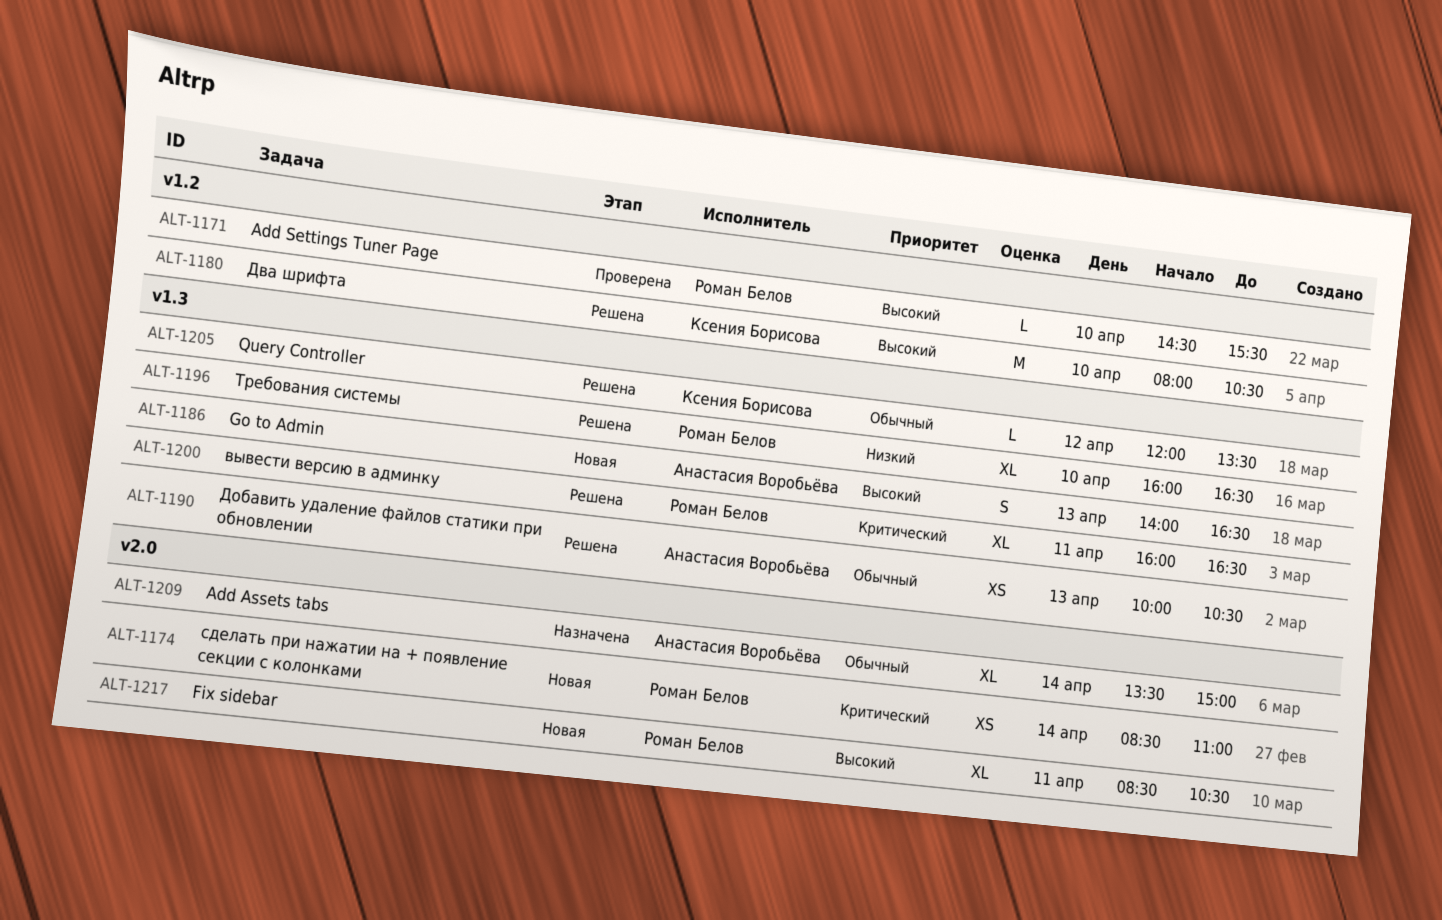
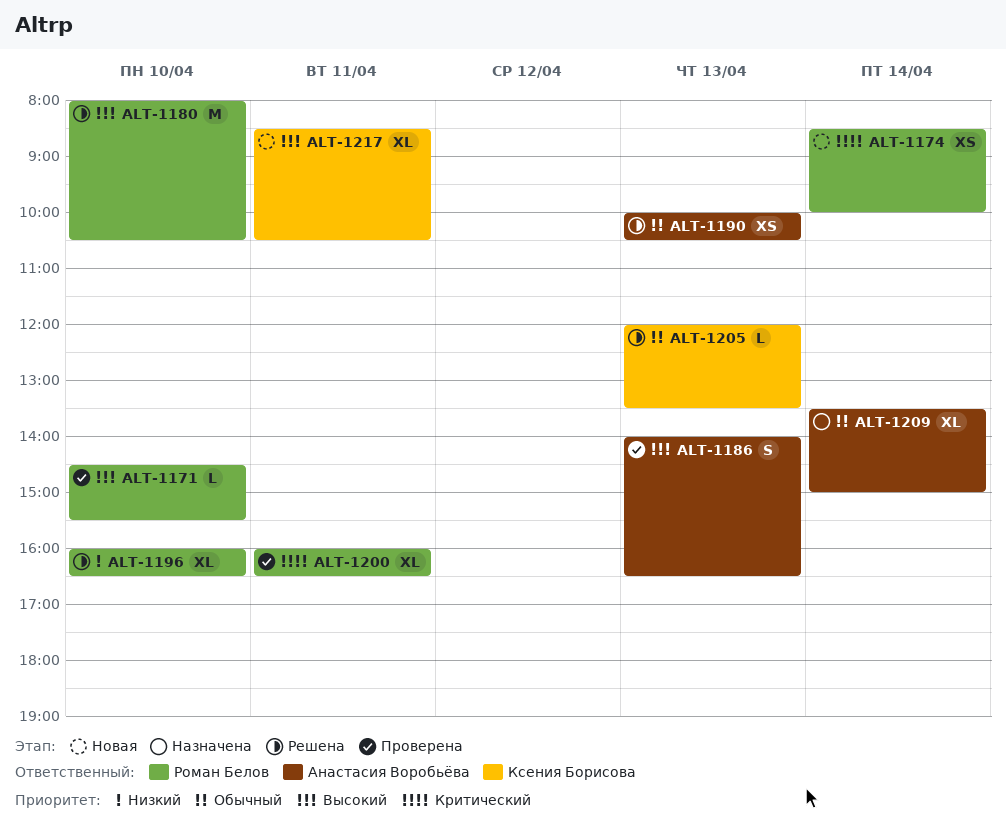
ALT-1174, ends: 11:00 -> 10:00
ALT-1180, owner: Ксения Борисова -> Роман Белов
ALT-1186, status: Новая -> Проверена
ALT-1200, status: Решена -> Проверена
ALT-1205, day: Apr 12 -> Apr 13
ALT-1217, owner: Роман Белов -> Ксения Борисова

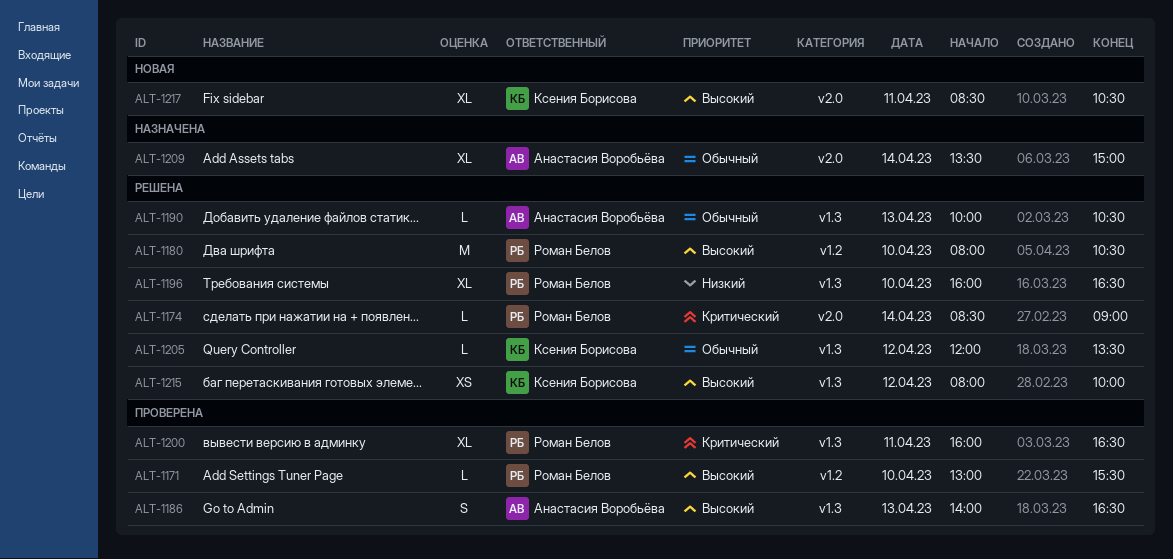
ALT-1171, begins: 14:30 -> 13:00
ALT-1174, status: Новая -> Решена
ALT-1174, estimate: XS -> L
ALT-1174, ends: 10:00 -> 09:00
ALT-1190, estimate: XS -> L
ALT-1205, day: Apr 13 -> Apr 12
ALT-1215: none -> present

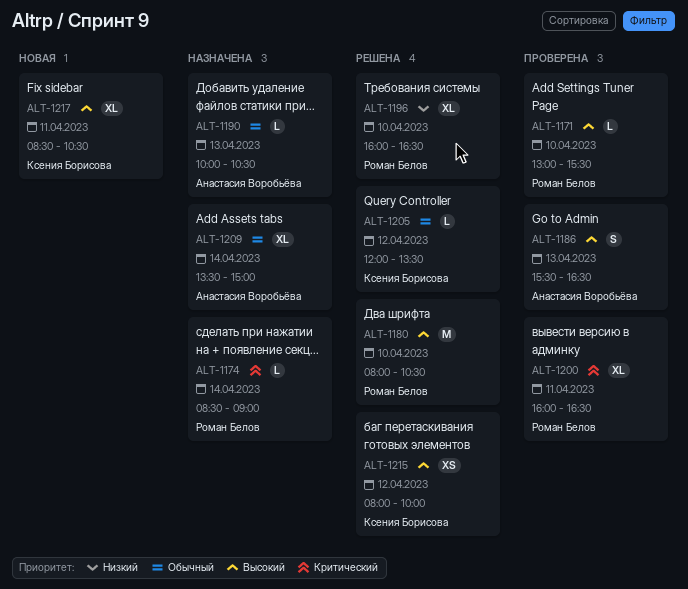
ALT-1174, status: Решена -> Назначена
ALT-1186, begins: 14:00 -> 15:30
ALT-1190, status: Решена -> Назначена

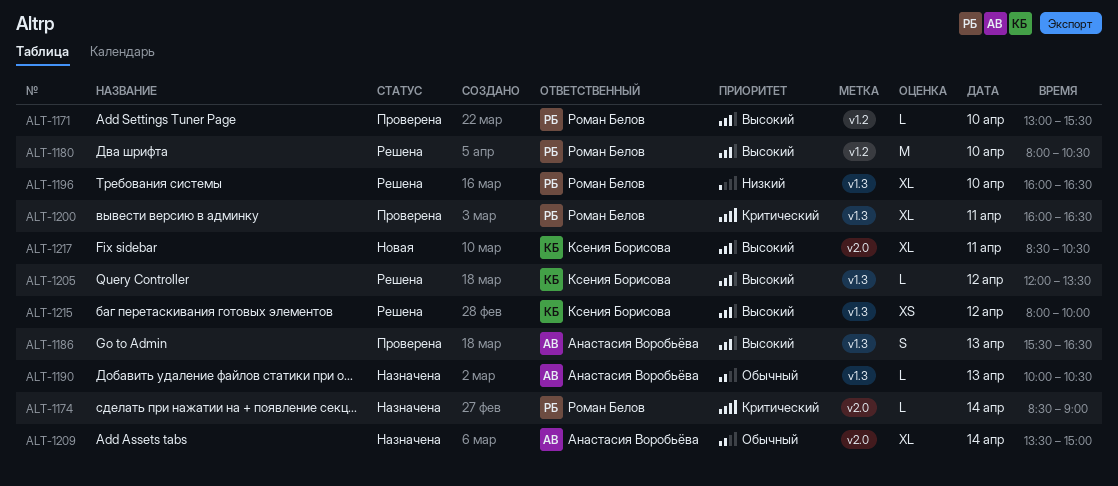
ALT-1205, priority: Обычный -> Высокий

